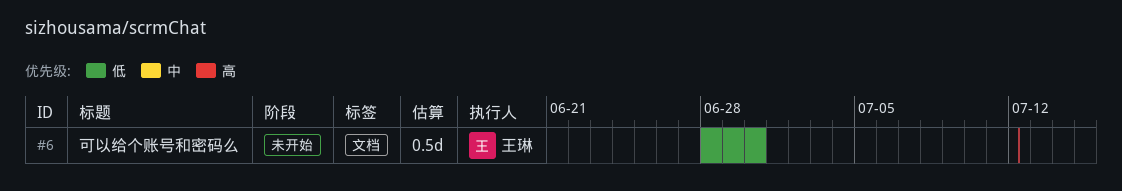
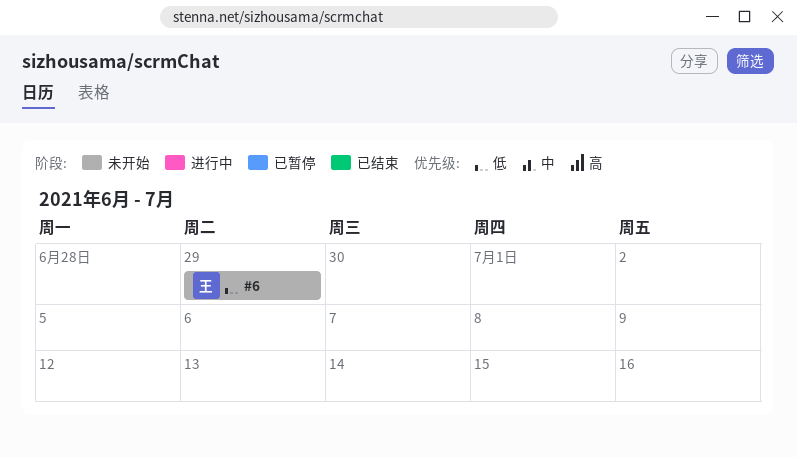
#6, start: Jun 28 -> Jun 29
#6, due: Jun 30 -> Jun 29

